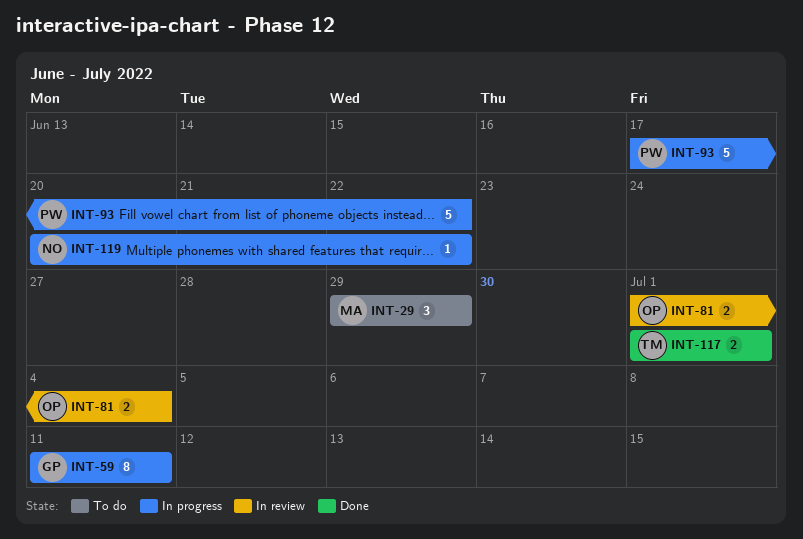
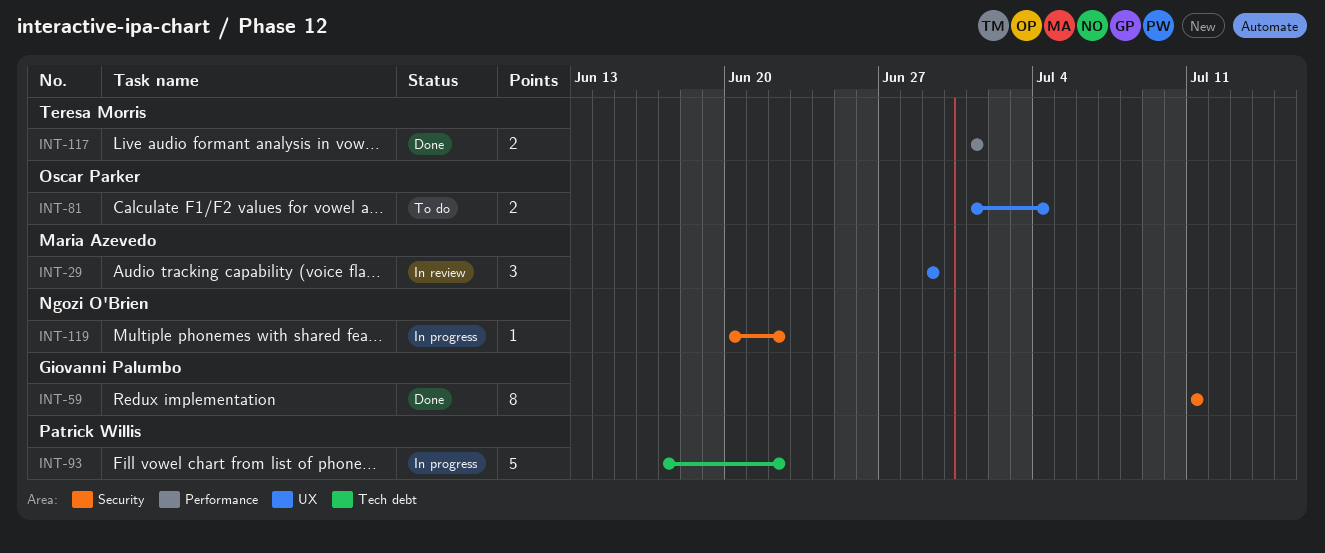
INT-29, status: To do -> In review
INT-59, status: In progress -> Done
INT-81, status: In review -> To do

